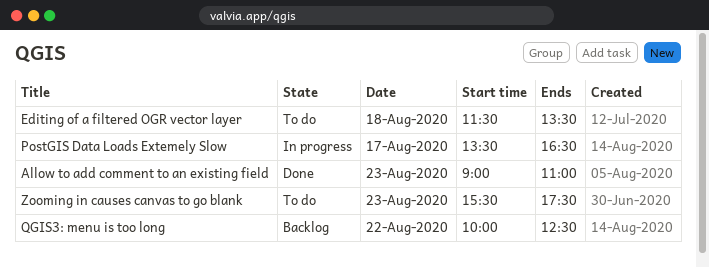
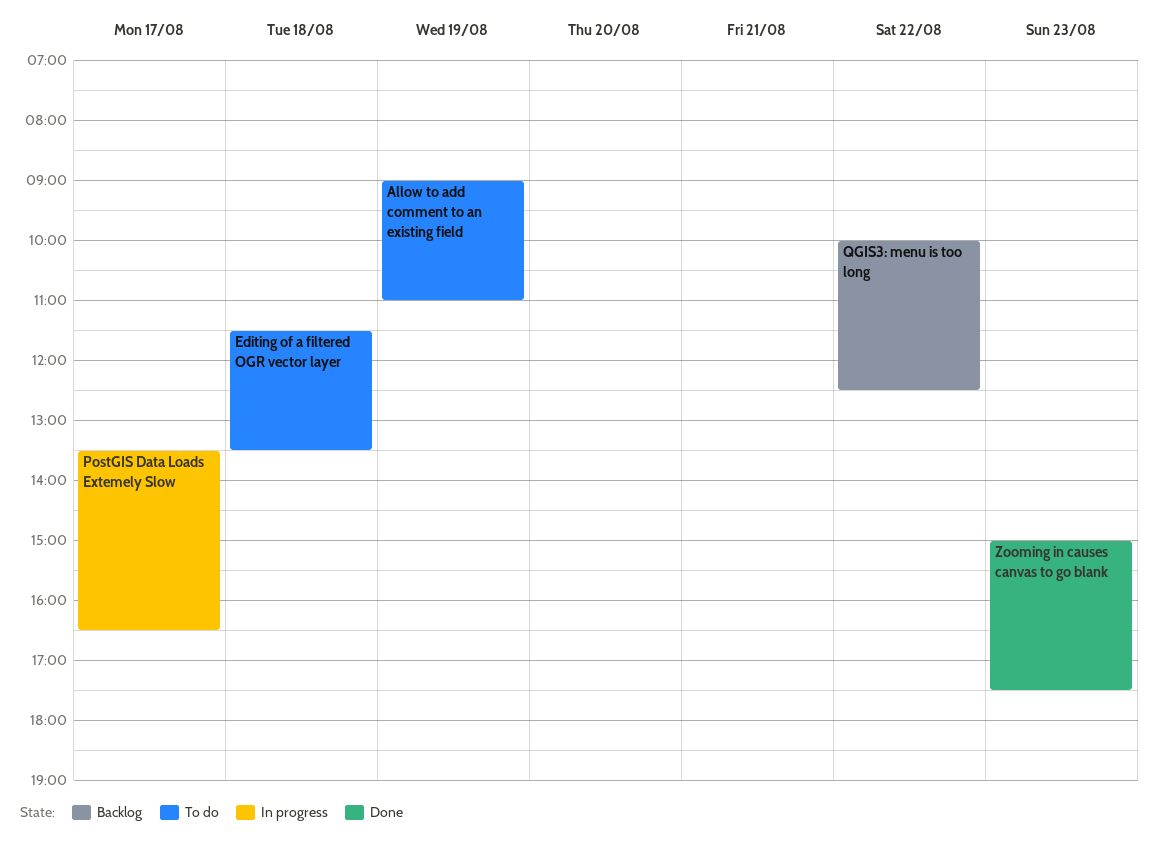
Allow to add comment to an existing field, status: Done -> To do
Allow to add comment to an existing field, day: Aug 23 -> Aug 19
Zooming in causes canvas to go blank, status: To do -> Done
Zooming in causes canvas to go blank, begins: 15:30 -> 15:00

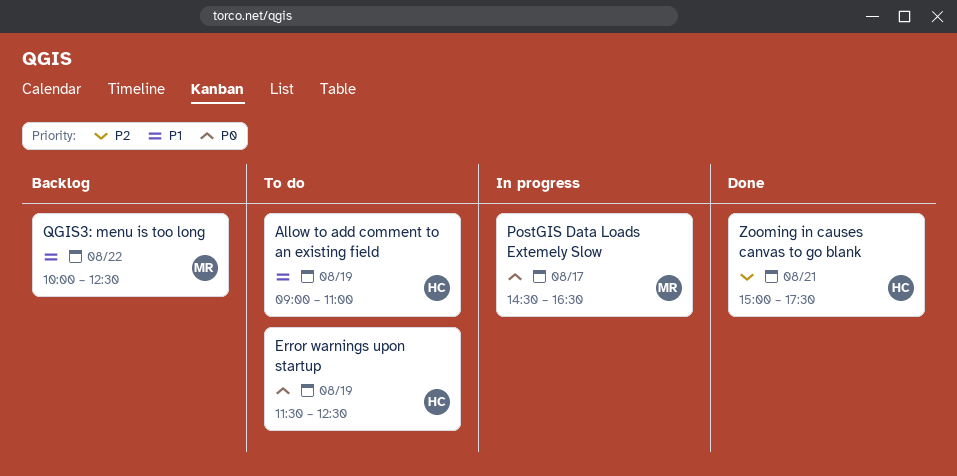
Editing of a filtered OGR vector layer: present -> none
Error warnings upon startup: none -> present
PostGIS Data Loads Extemely Slow, begins: 13:30 -> 14:30
Zooming in causes canvas to go blank, day: Aug 23 -> Aug 21

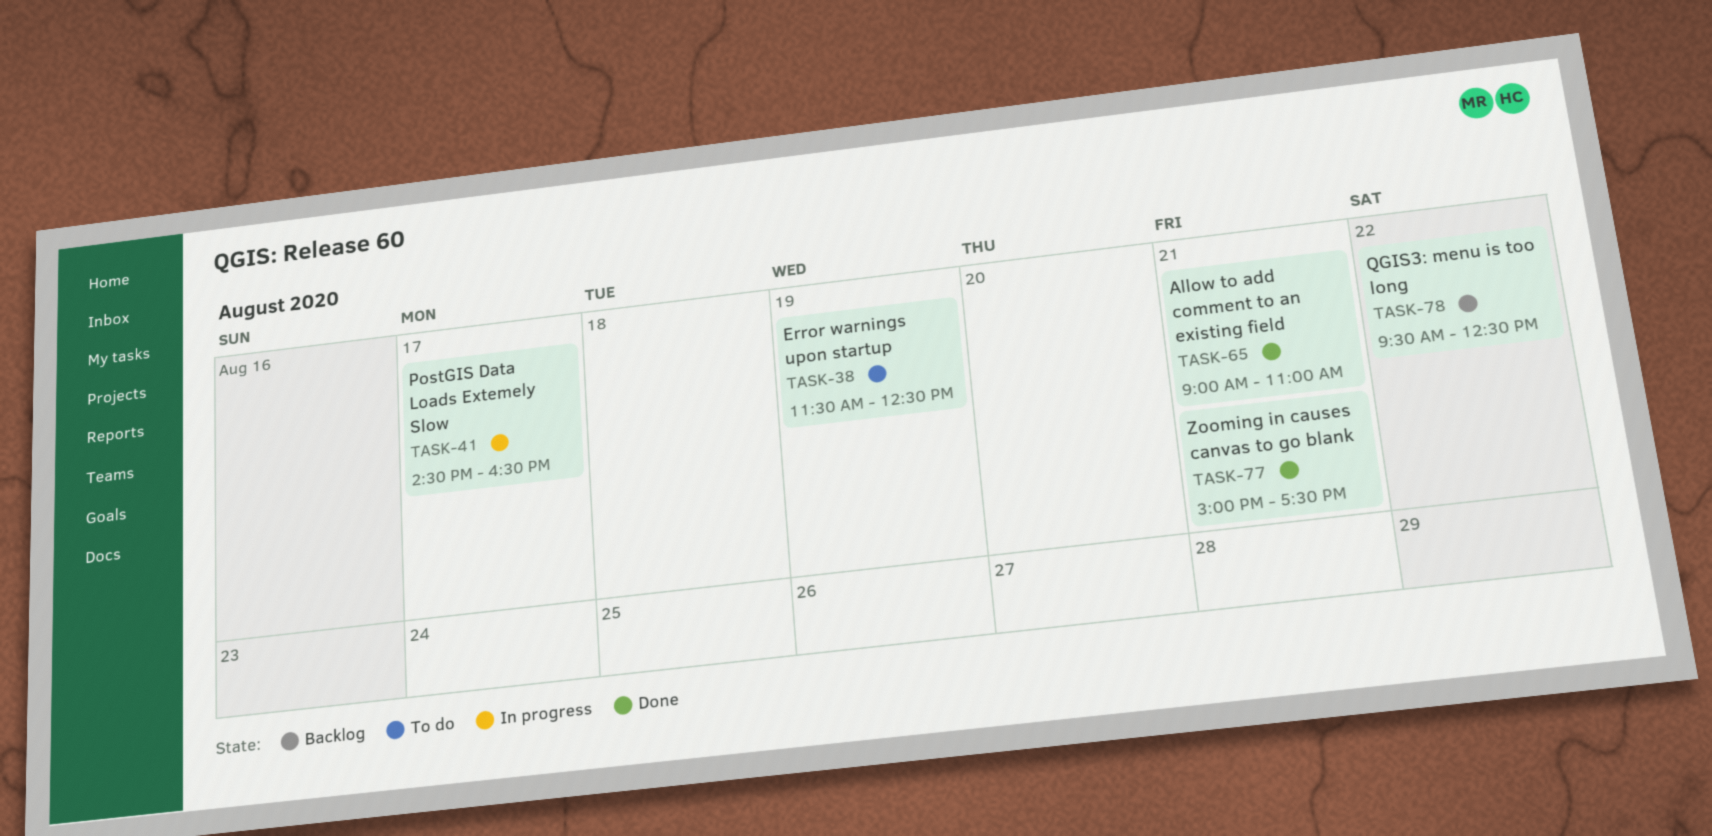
Allow to add comment to an existing field, status: To do -> Done
Allow to add comment to an existing field, day: Aug 19 -> Aug 21
QGIS3: menu is too long, begins: 10:00 -> 09:30

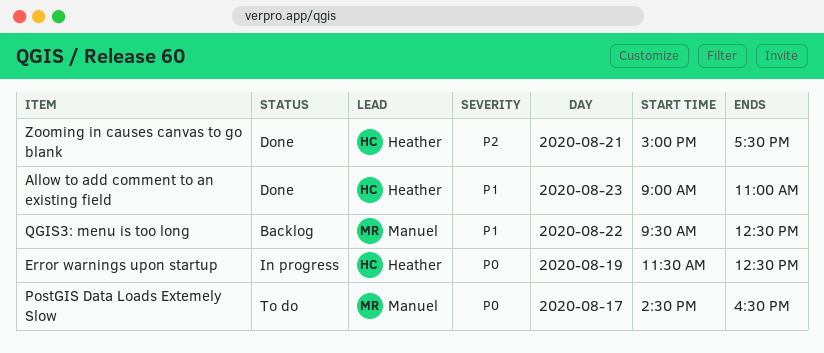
Allow to add comment to an existing field, day: Aug 21 -> Aug 23
Error warnings upon startup, status: To do -> In progress
PostGIS Data Loads Extemely Slow, status: In progress -> To do

